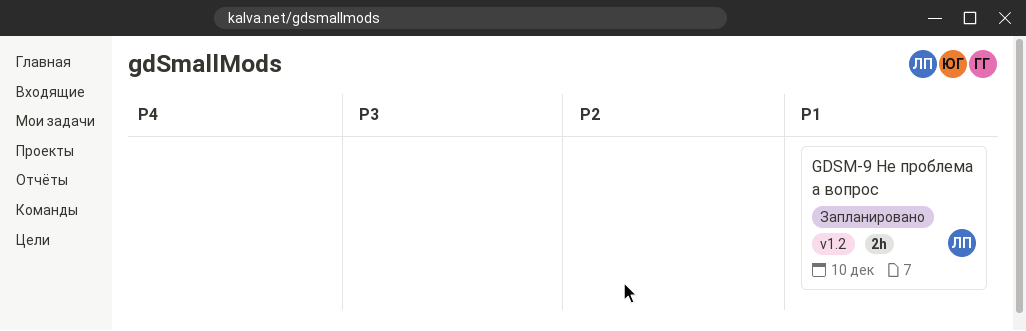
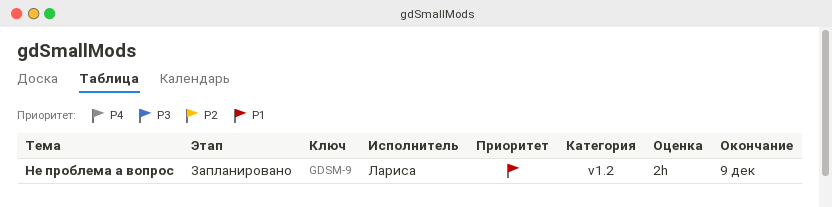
GDSM-9, due: Dec 10 -> Dec 9

